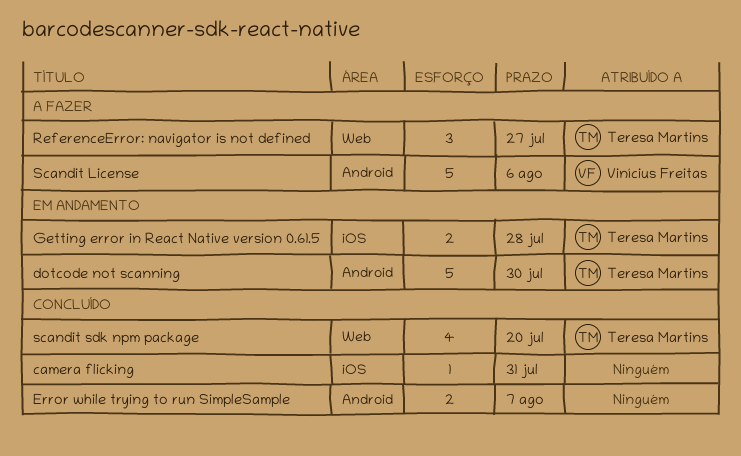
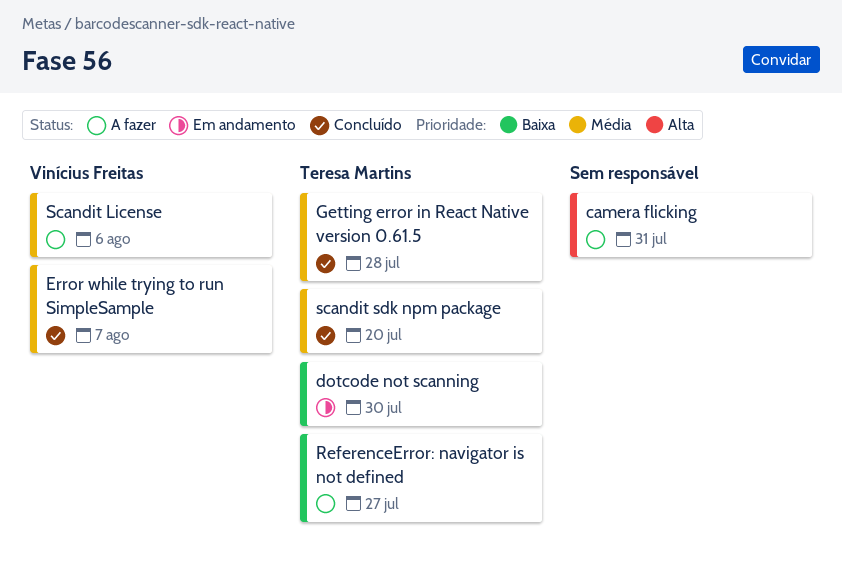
camera flicking, status: Concluído -> A fazer
Error while trying to run SimpleSample, owner: none -> Vinícius Freitas
Getting error in React Native version 0.61.5, status: Em andamento -> Concluído

